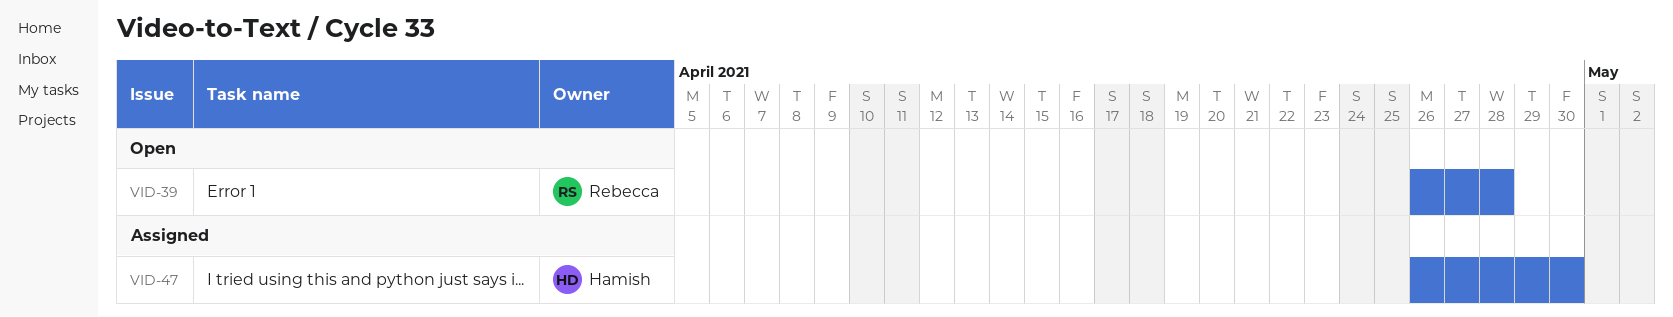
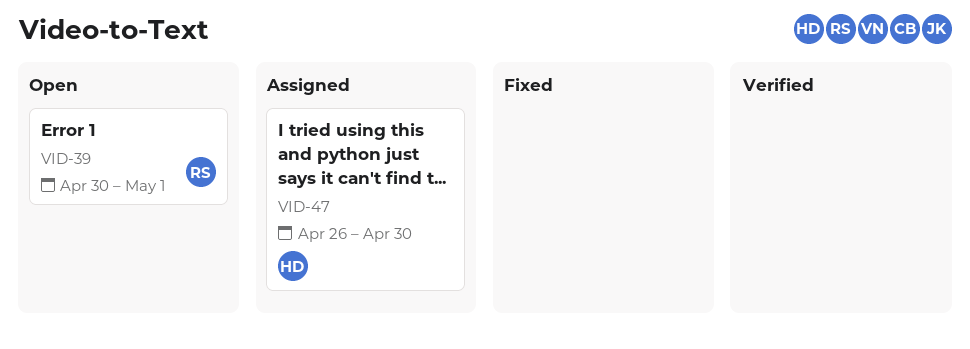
VID-39, start: Apr 26 -> Apr 30
VID-39, due: Apr 28 -> May 1

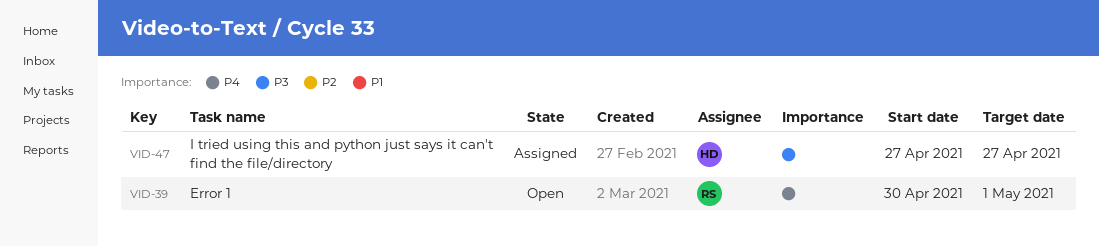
VID-47, start: Apr 26 -> Apr 27
VID-47, due: Apr 30 -> Apr 27

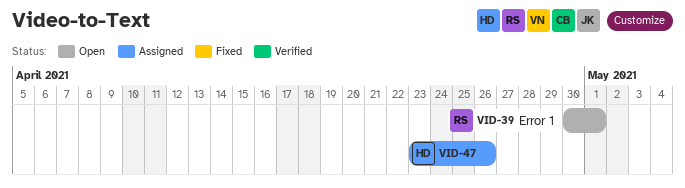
VID-47, start: Apr 27 -> Apr 23
VID-47, due: Apr 27 -> Apr 26

